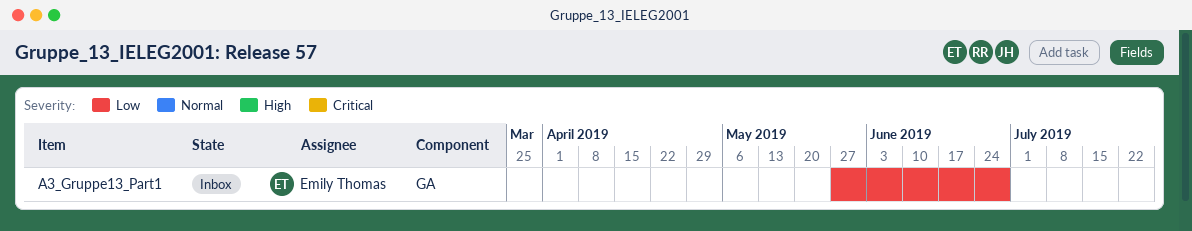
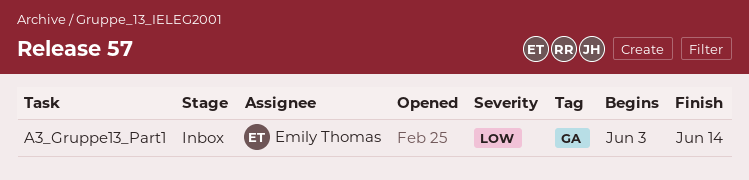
A3_Gruppe13_Part1, start: May 27 -> Jun 3
A3_Gruppe13_Part1, due: Jun 28 -> Jun 14

